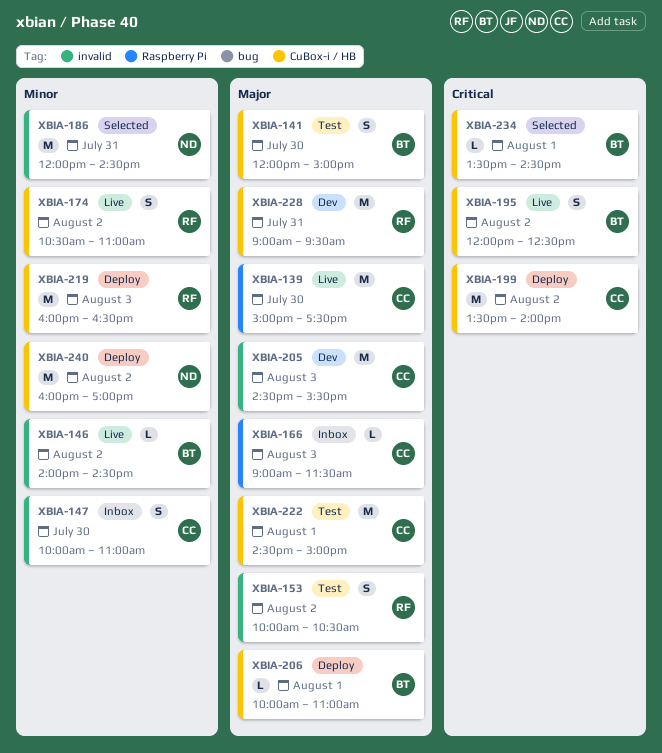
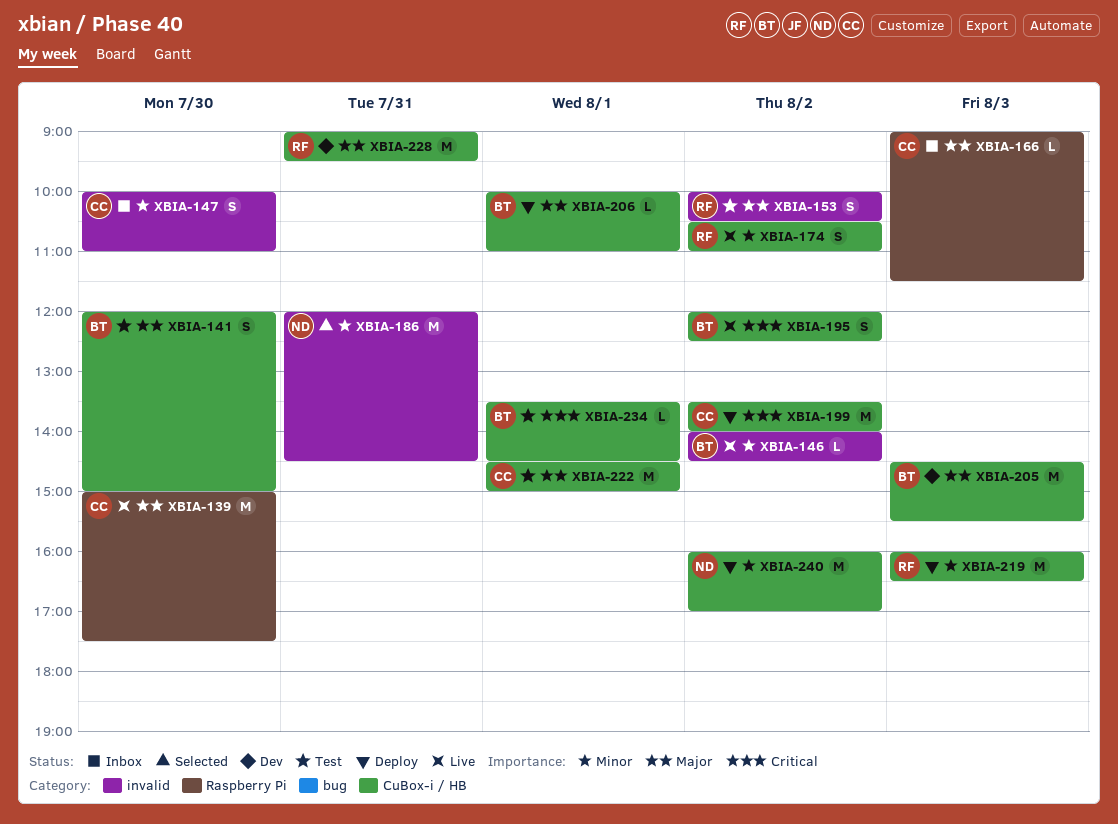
XBIA-205, owner: CC -> BT
XBIA-205, label: invalid -> CuBox-i / HB
XBIA-234, status: Selected -> Test

